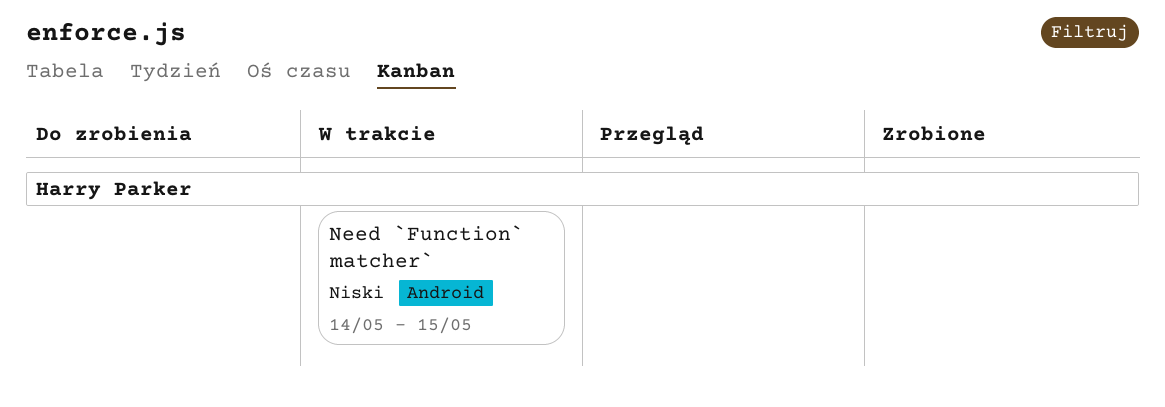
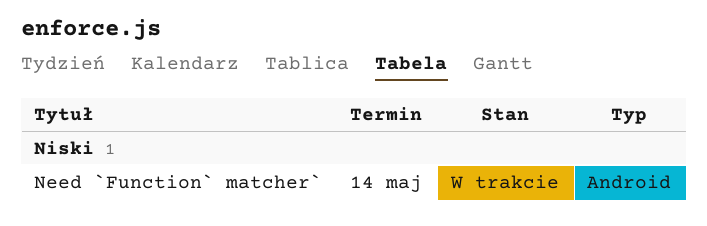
Need `Function` matcher`, due: May 15 -> May 14

